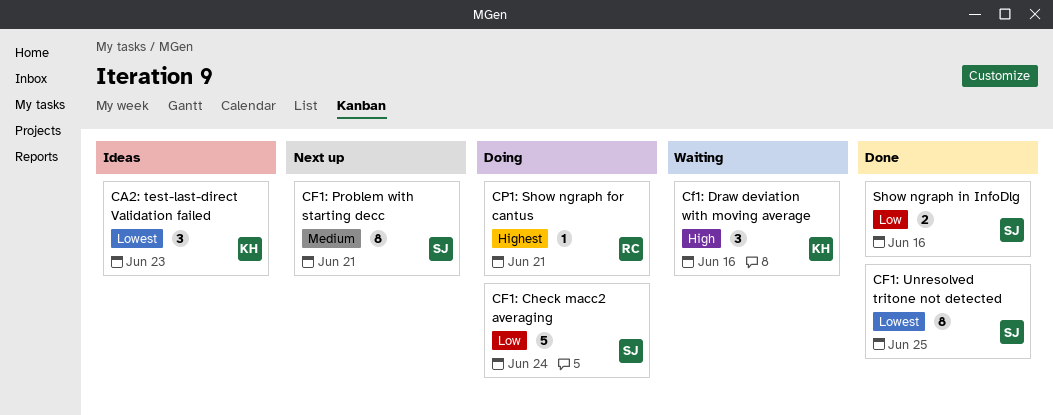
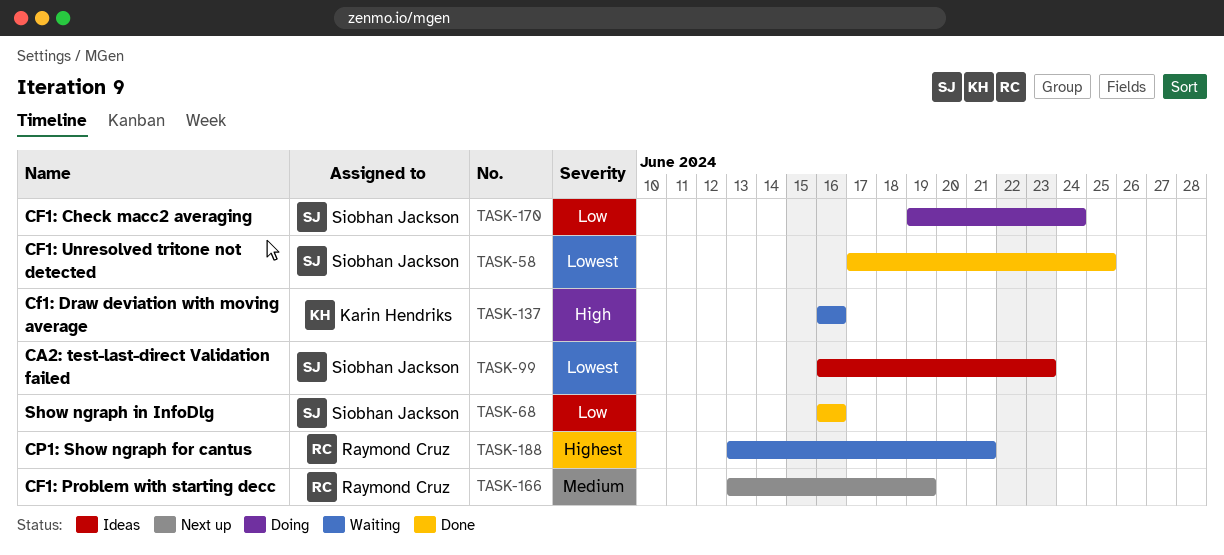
CA2: test-last-direct Validation failed, owner: Karin Hendriks -> Siobhan Jackson
CF1: Problem with starting decc, owner: Siobhan Jackson -> Raymond Cruz
CF1: Problem with starting decc, due: Jun 21 -> Jun 19
CP1: Show ngraph for cantus, status: Doing -> Waiting

